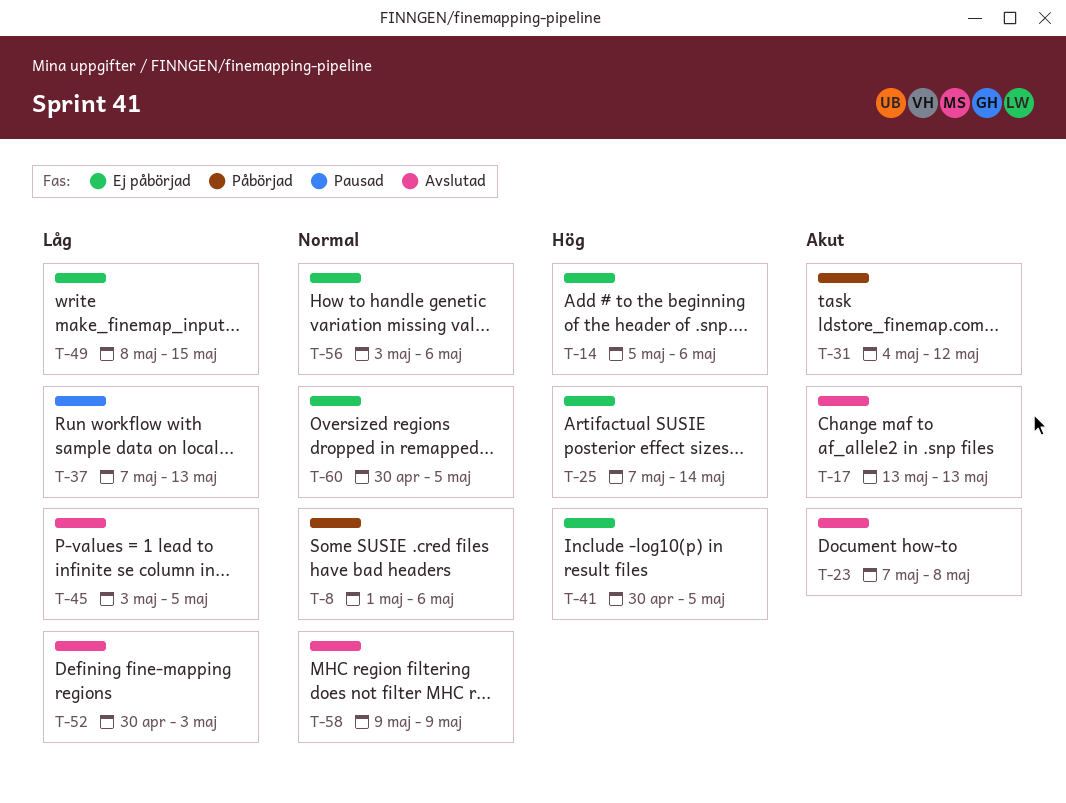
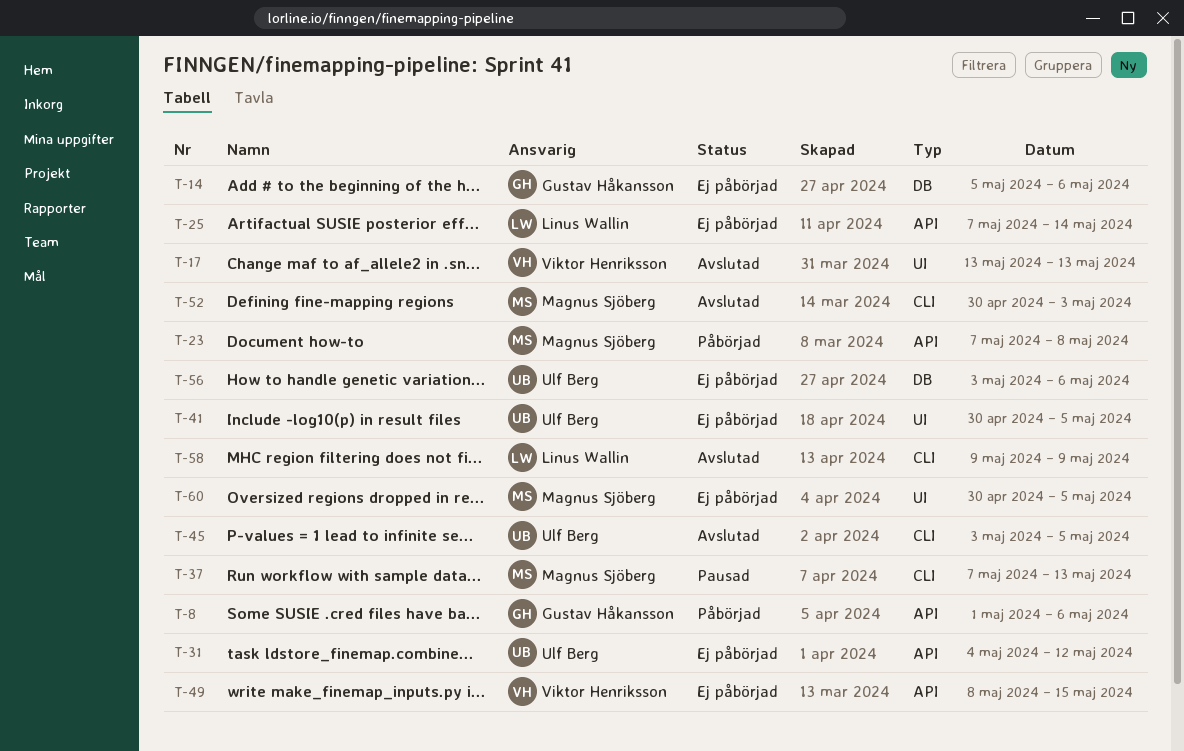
T-23, status: Avslutad -> Påbörjad
T-31, status: Påbörjad -> Ej påbörjad

